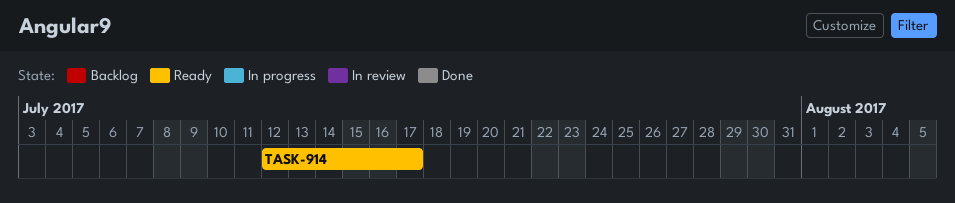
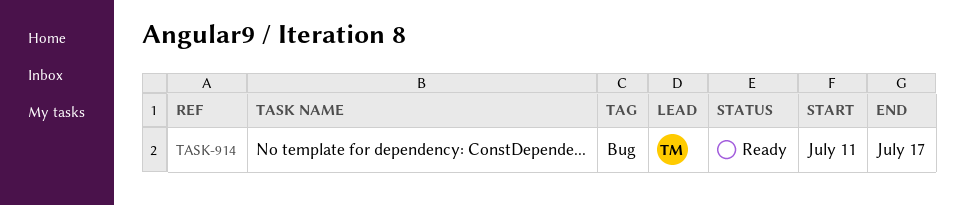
TASK-914, start: Jul 12 -> Jul 11

